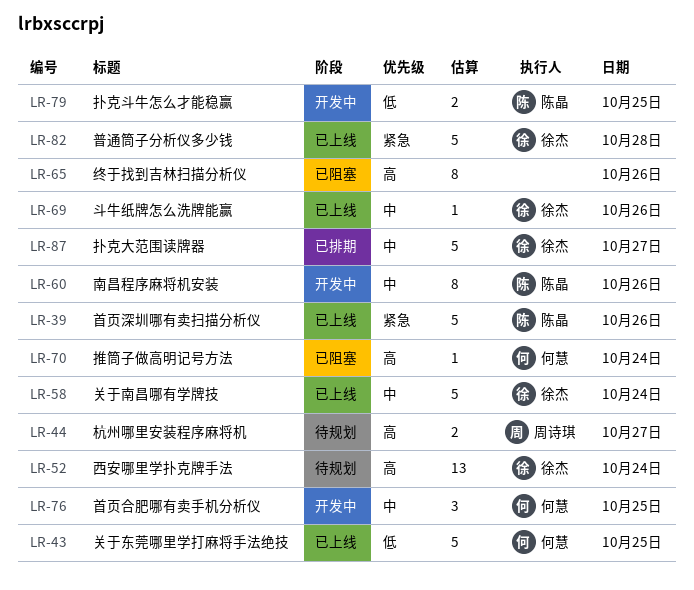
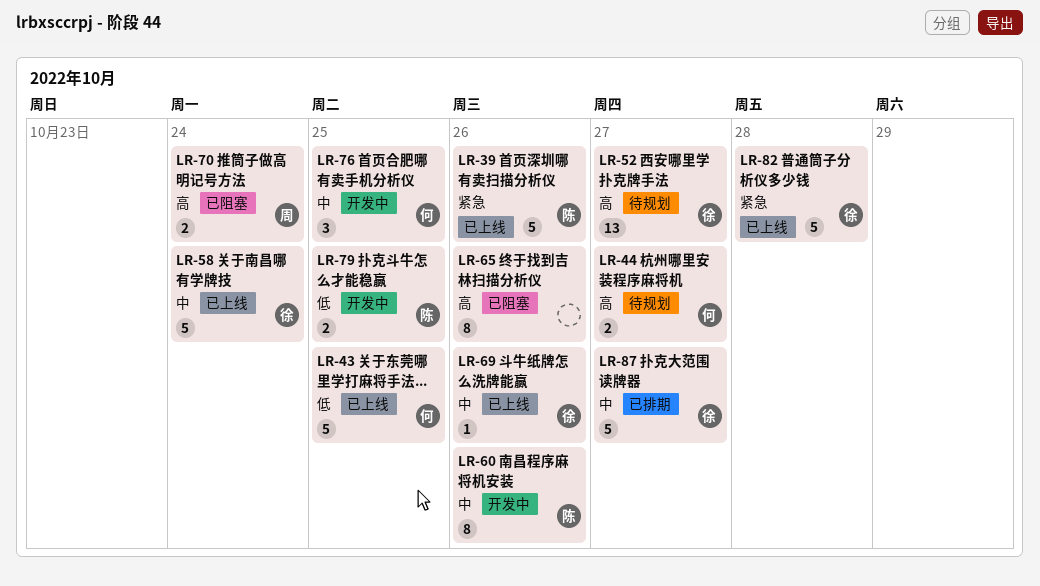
LR-44, owner: 周诗琪 -> 何慧
LR-52, day: Oct 24 -> Oct 27
LR-70, owner: 何慧 -> 周诗琪
LR-70, estimate: 1 -> 2

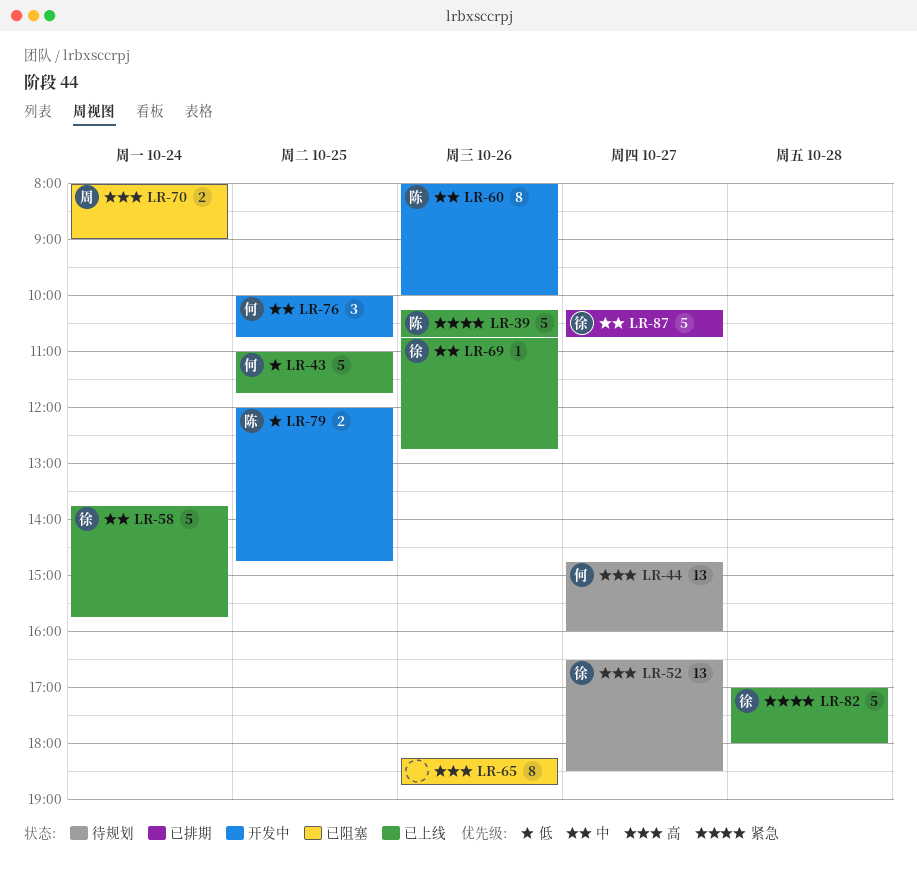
LR-44, estimate: 2 -> 13

